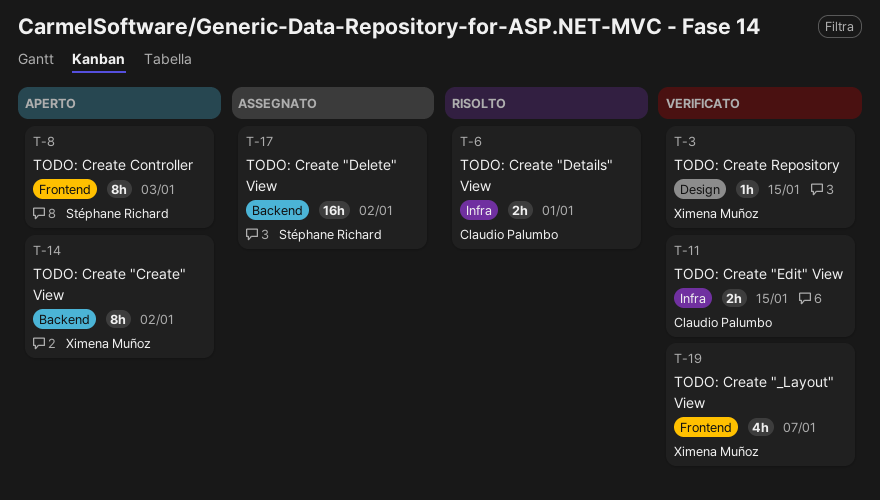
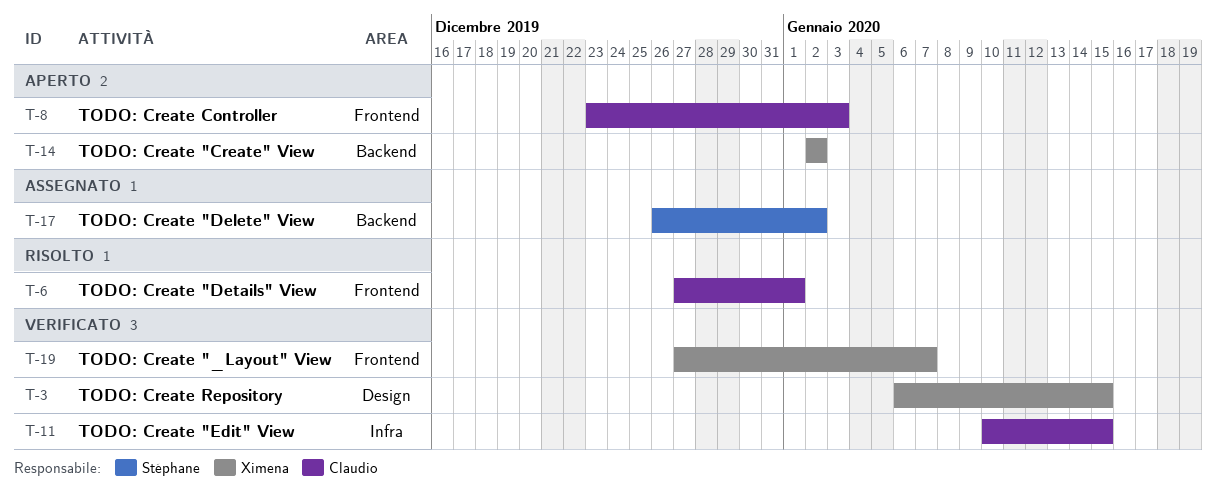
T-6, label: Infra -> Frontend
T-8, owner: Stéphane Richard -> Claudio Palumbo

